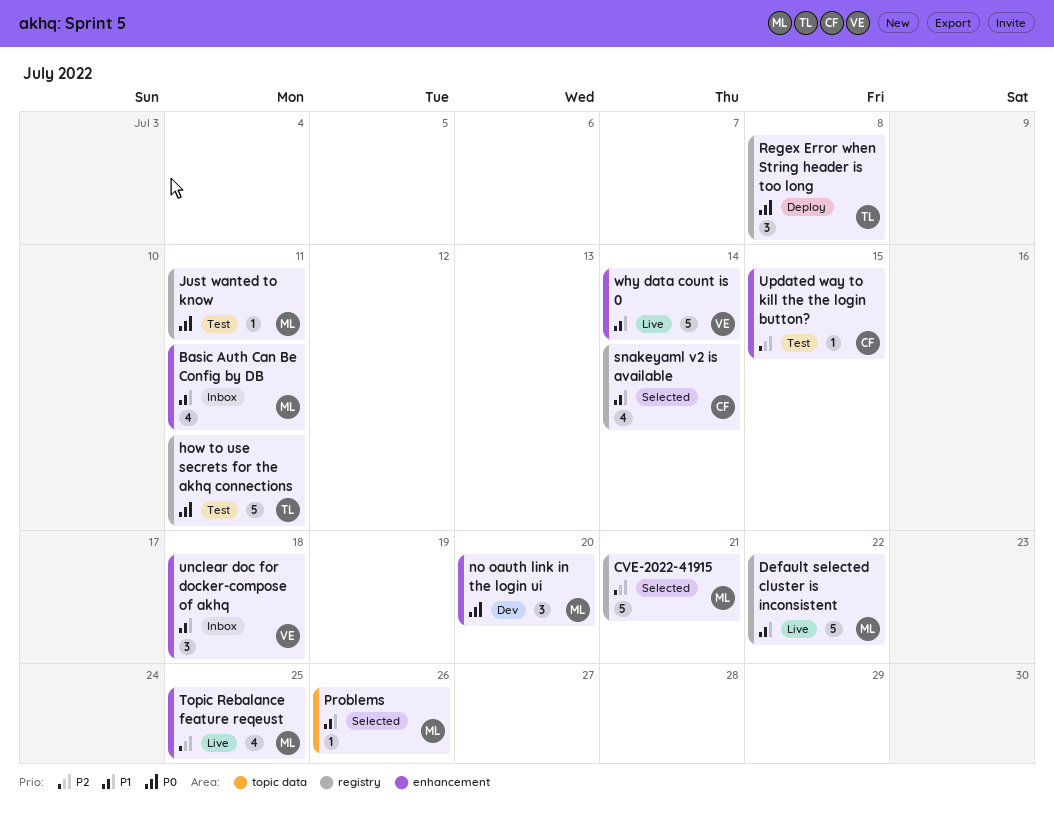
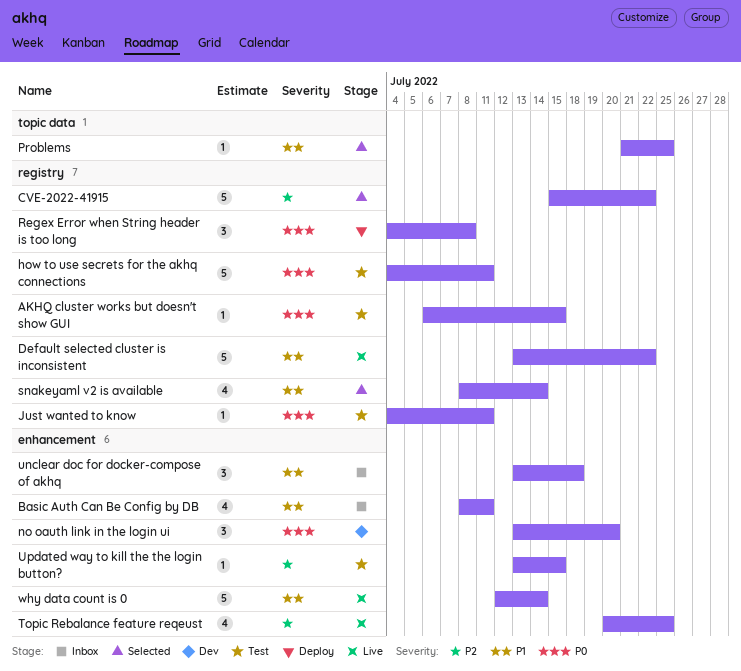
AKHQ cluster works but doesn't show GUI: none -> present
CVE-2022-41915, due: Jul 21 -> Jul 22
Problems, due: Jul 26 -> Jul 25

